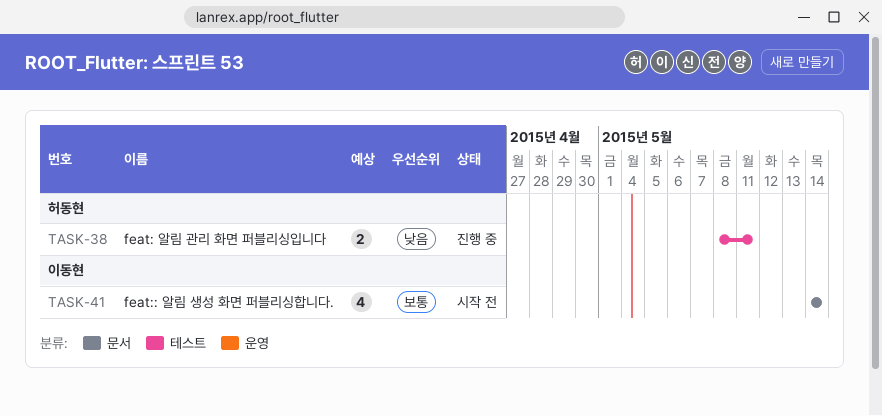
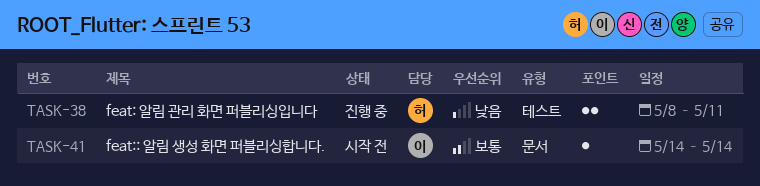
TASK-41, estimate: 4 -> 1

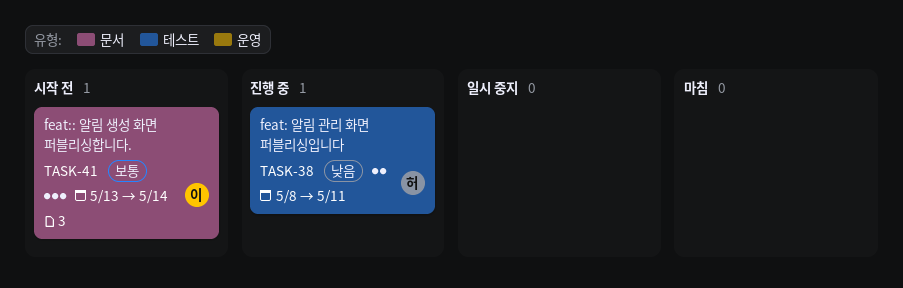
TASK-41, estimate: 1 -> 3
TASK-41, start: May 14 -> May 13

